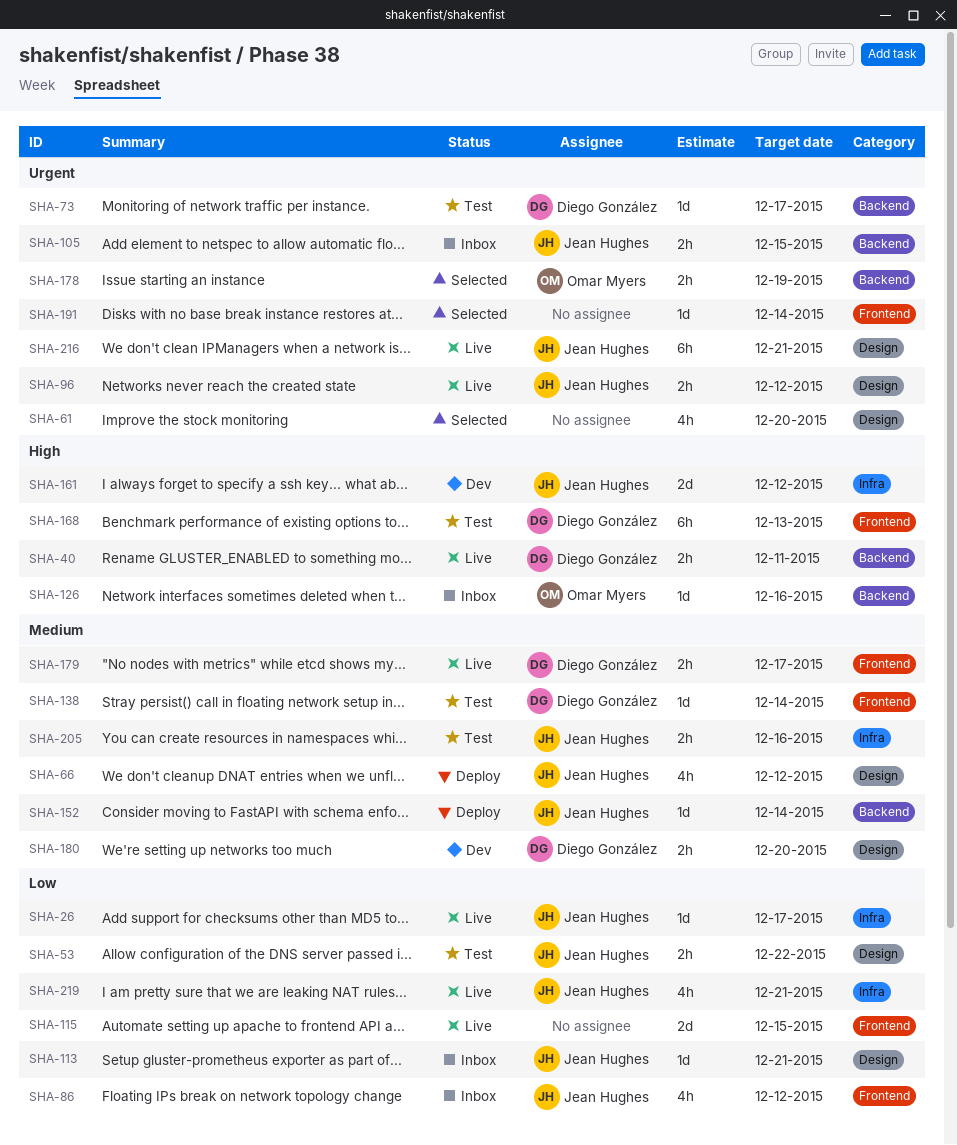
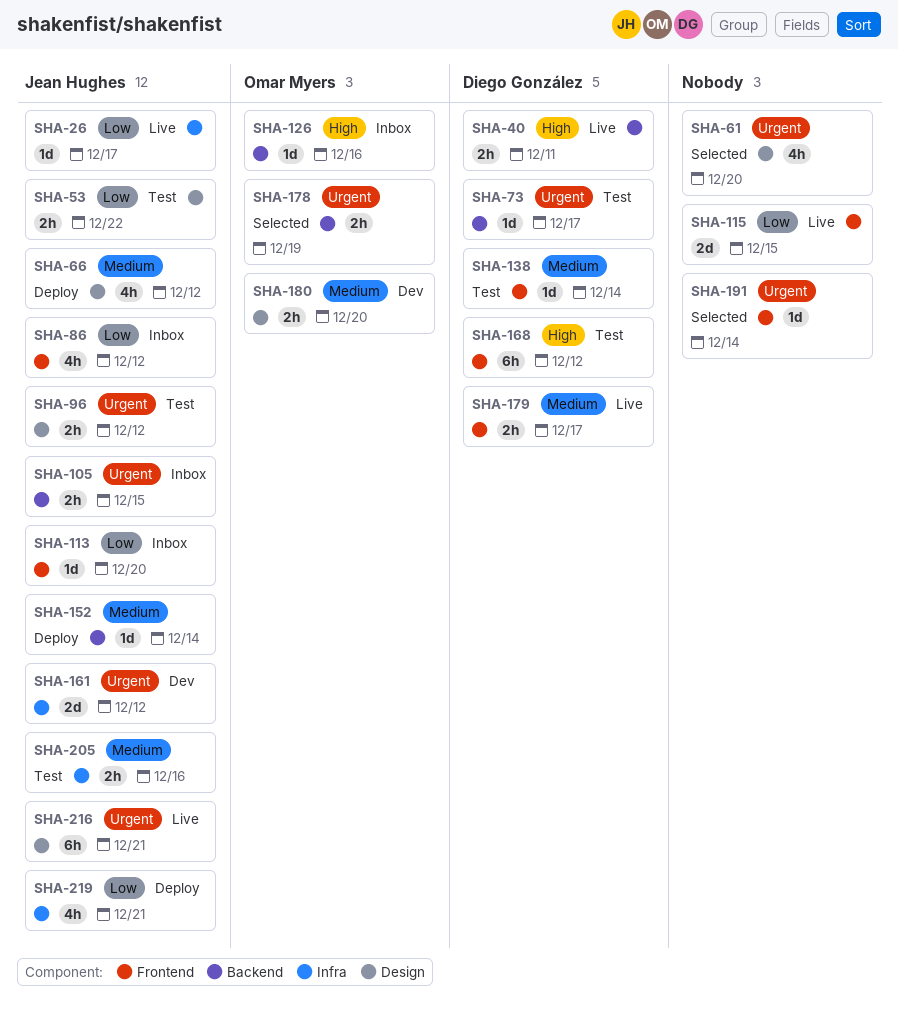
SHA-96, status: Live -> Test
SHA-113, label: Design -> Frontend
SHA-113, due: Dec 21 -> Dec 20
SHA-161, priority: High -> Urgent
SHA-168, due: Dec 13 -> Dec 12
SHA-180, owner: Diego González -> Omar Myers
SHA-219, status: Live -> Deploy

